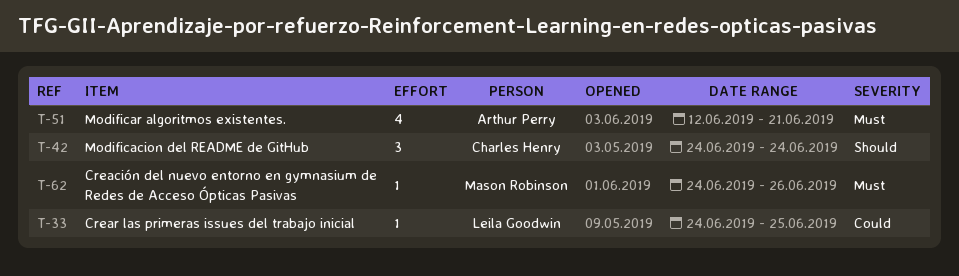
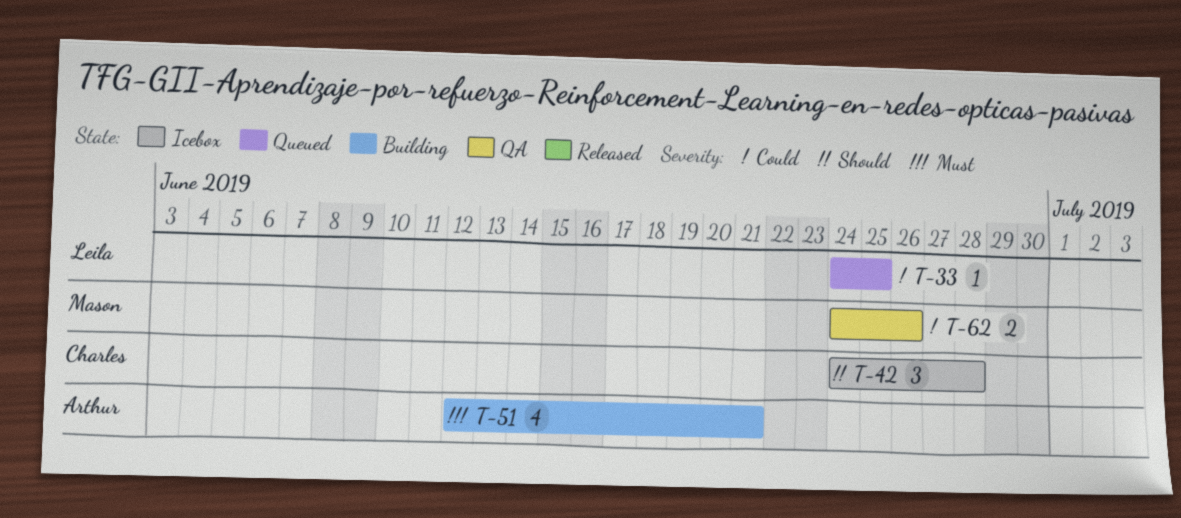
T-42, due: Jun 24 -> Jun 28
T-62, priority: Must -> Could
T-62, estimate: 1 -> 2

